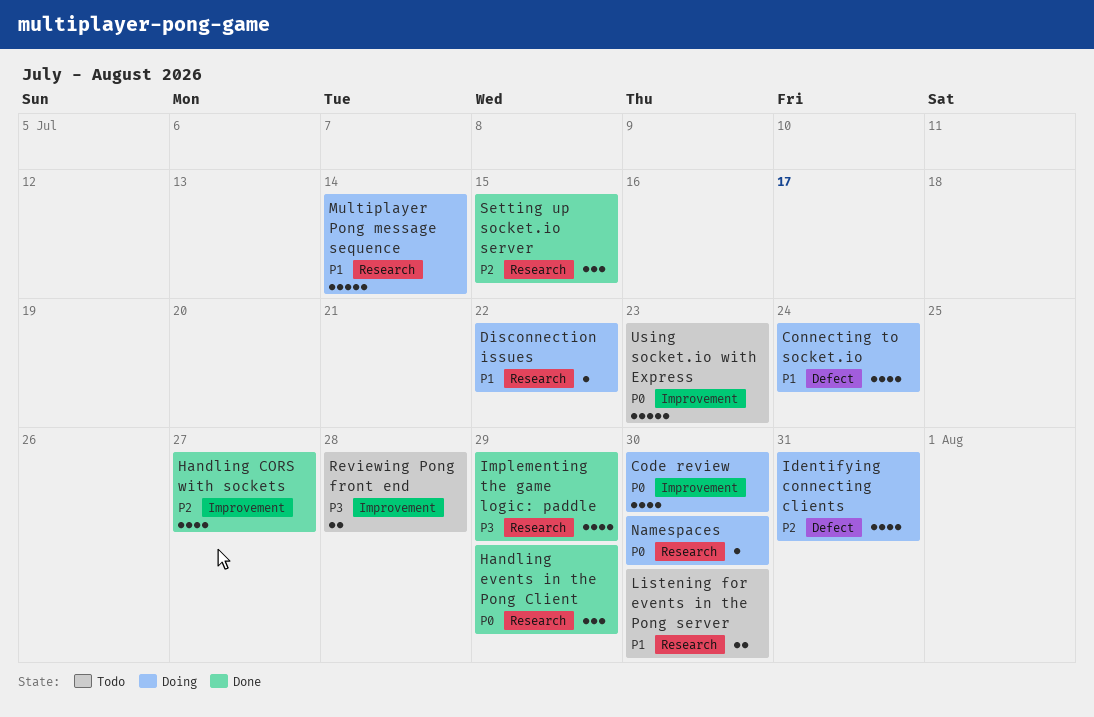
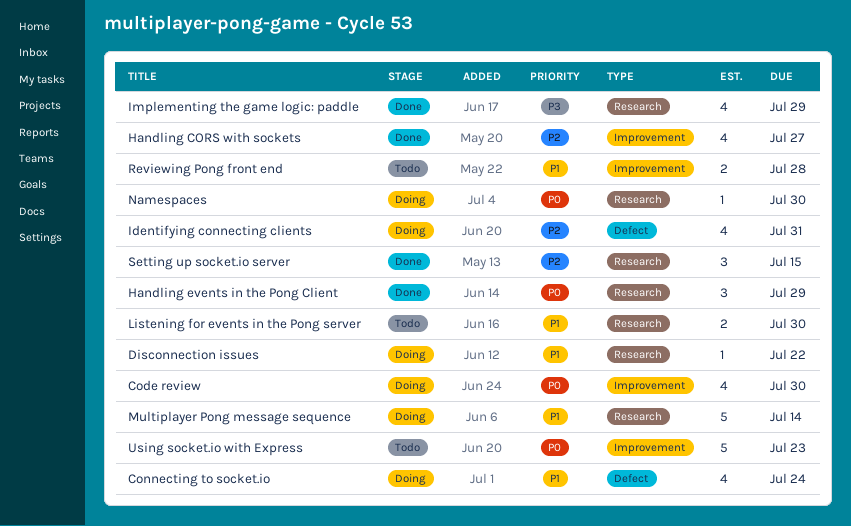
Reviewing Pong front end, priority: P3 -> P1

